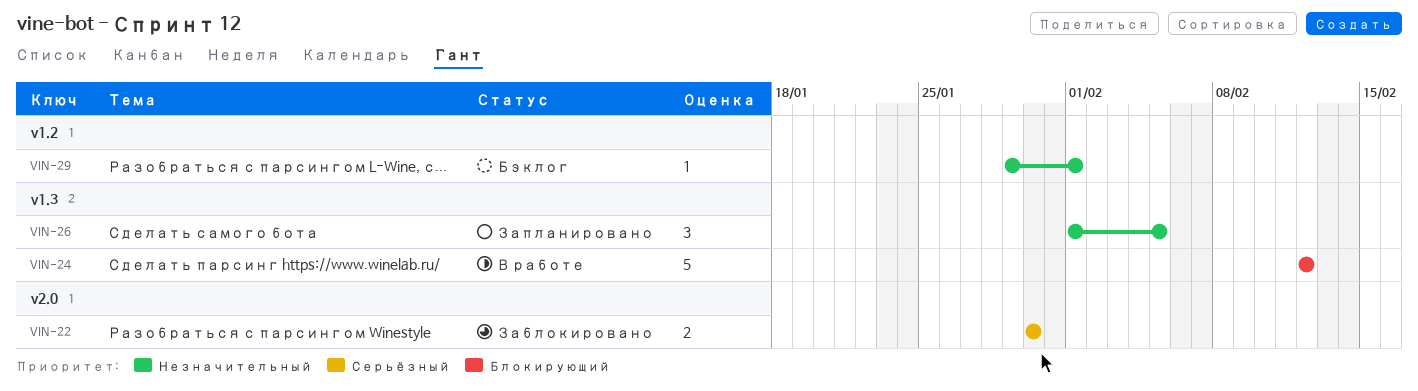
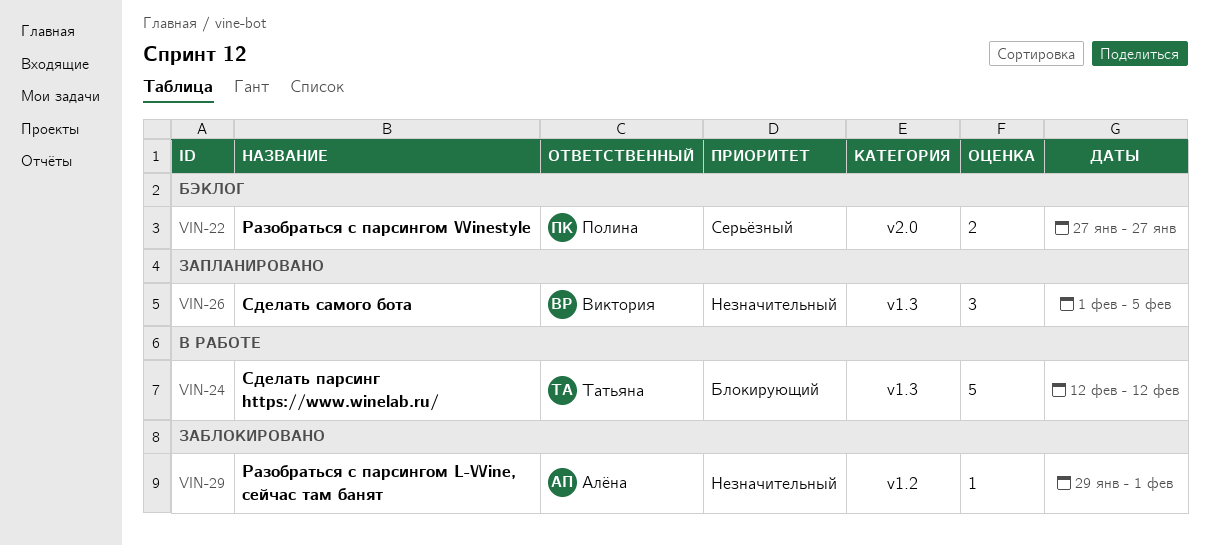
VIN-22, status: Заблокировано -> Бэклог
VIN-22, start: Jan 30 -> Jan 27
VIN-22, due: Jan 30 -> Jan 27
VIN-29, status: Бэклог -> Заблокировано

